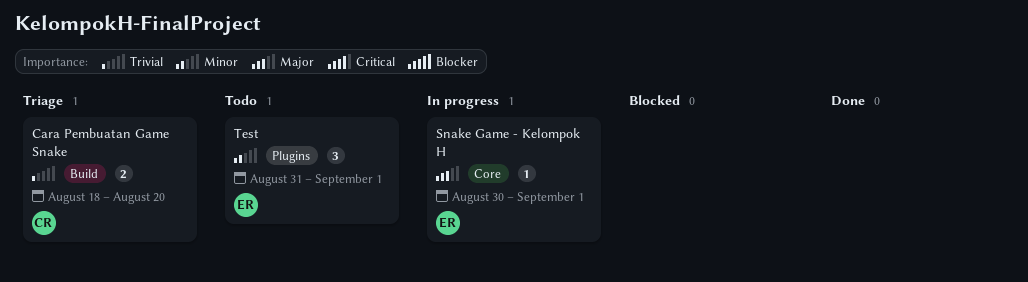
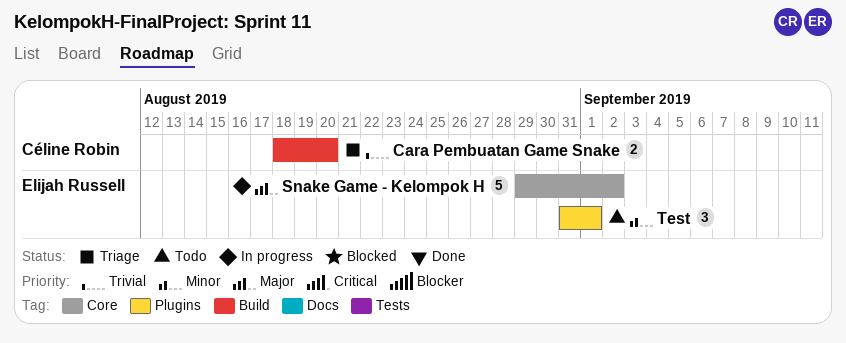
Snake Game - Kelompok H, estimate: 1 -> 5
Snake Game - Kelompok H, start: Aug 30 -> Aug 29
Snake Game - Kelompok H, due: Sep 1 -> Sep 2

